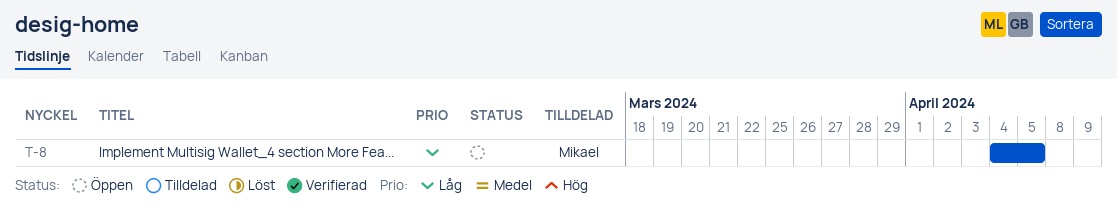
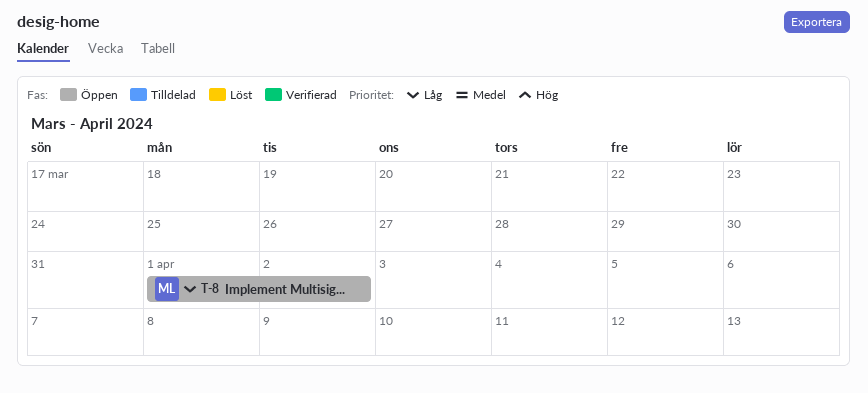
T-8, start: Apr 4 -> Apr 1
T-8, due: Apr 5 -> Apr 2

